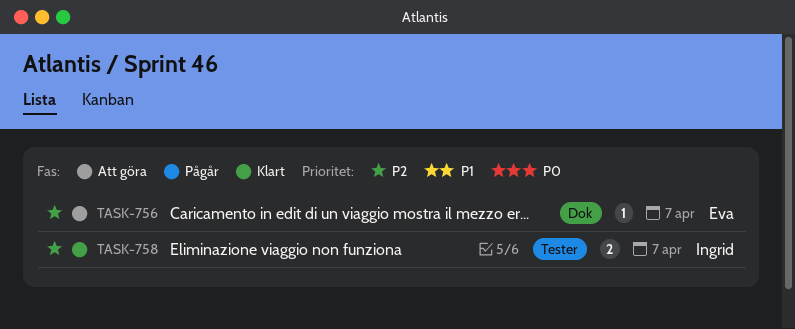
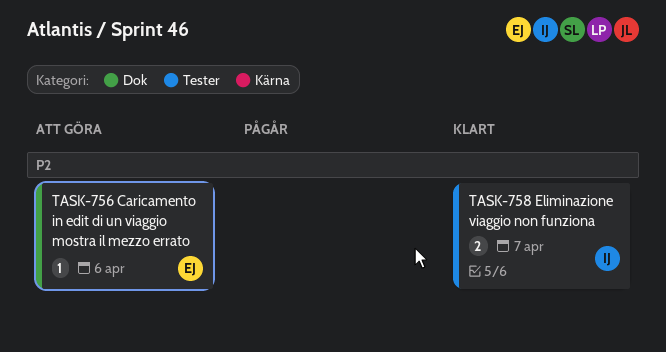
TASK-756, due: Apr 7 -> Apr 6

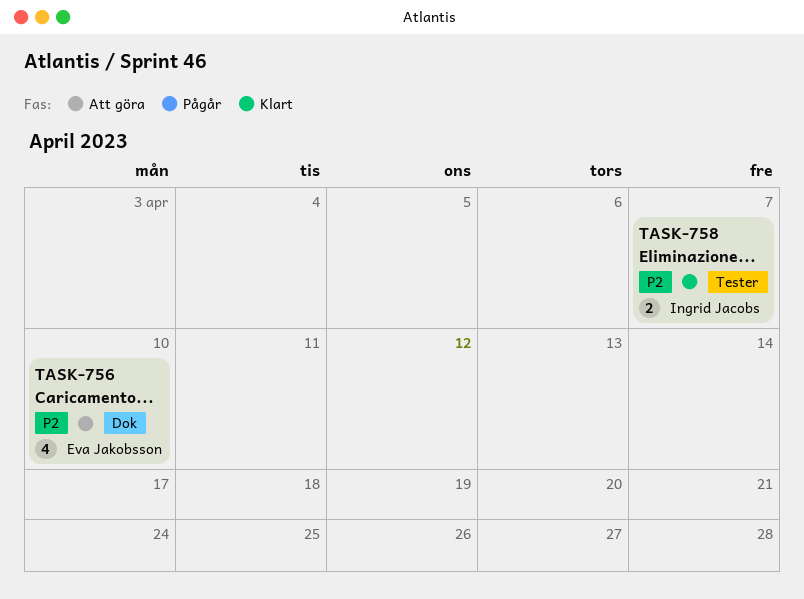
TASK-756, estimate: 1 -> 4
TASK-756, due: Apr 6 -> Apr 10

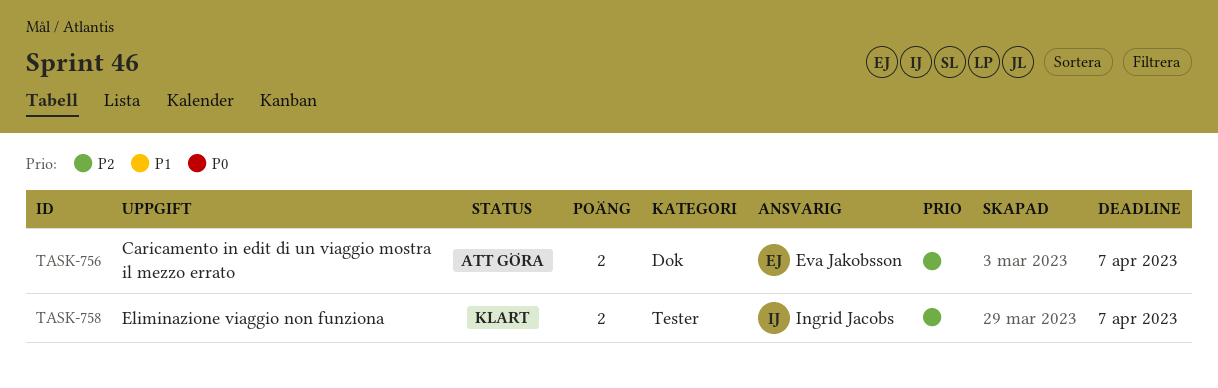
TASK-756, estimate: 4 -> 2
TASK-756, due: Apr 10 -> Apr 7

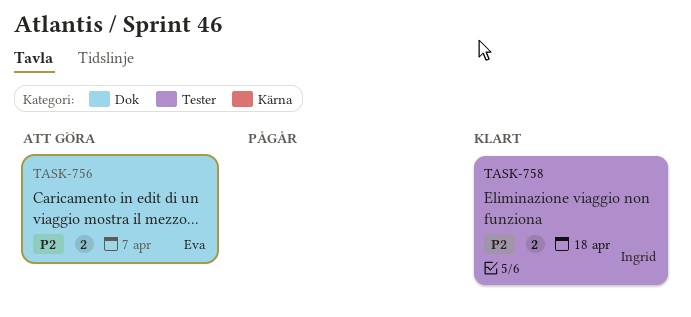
TASK-758, due: Apr 7 -> Apr 18

